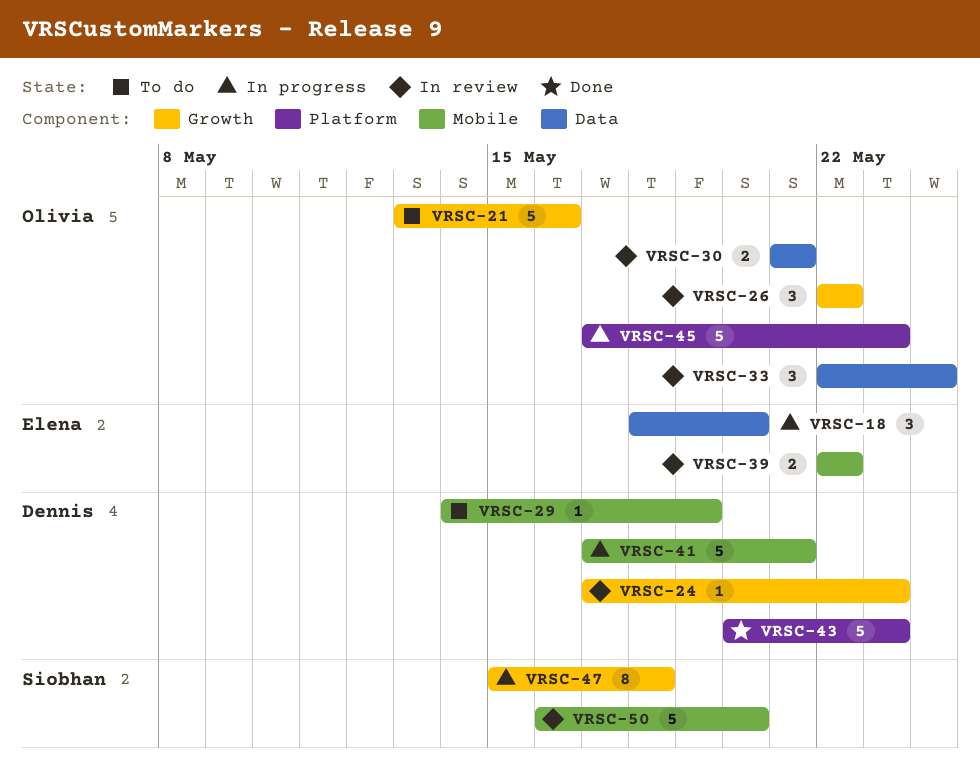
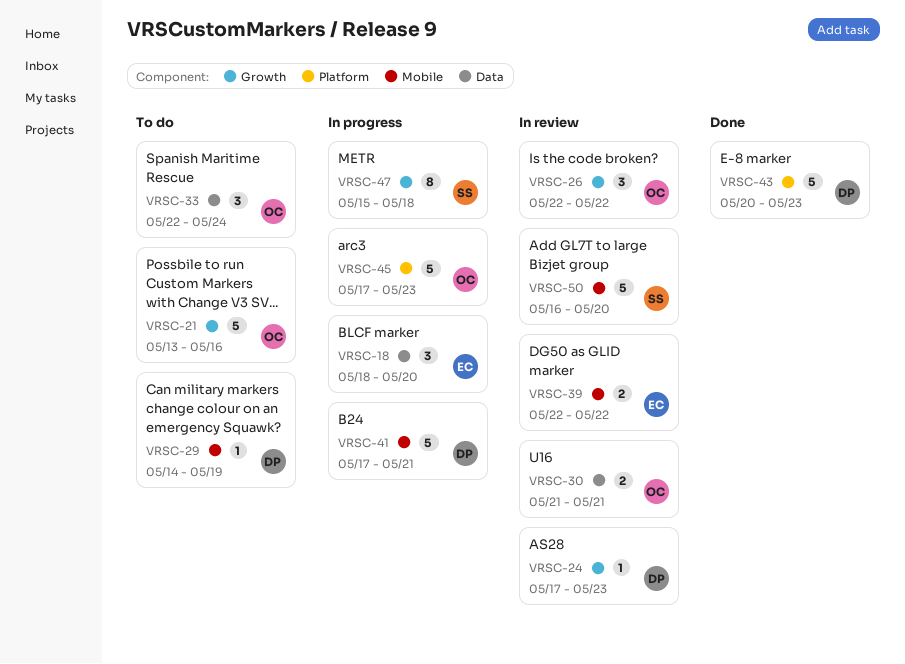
VRSC-33, status: In review -> To do

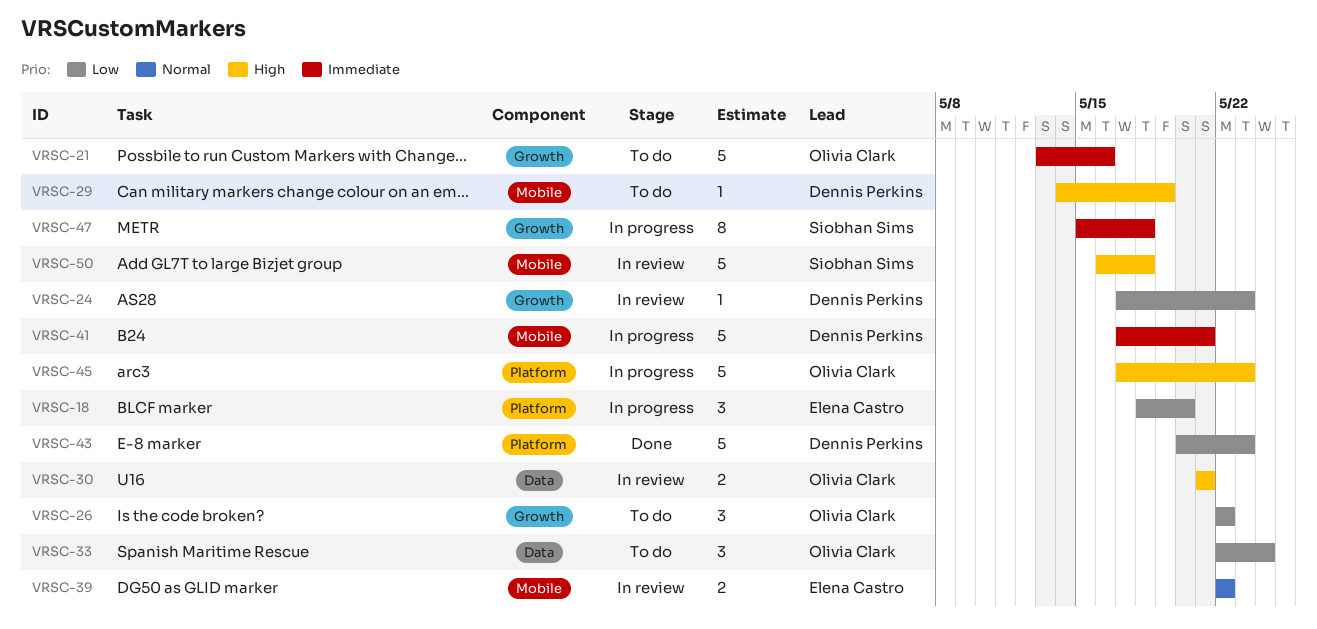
VRSC-18, label: Data -> Platform
VRSC-26, status: In review -> To do
VRSC-50, due: May 20 -> May 18

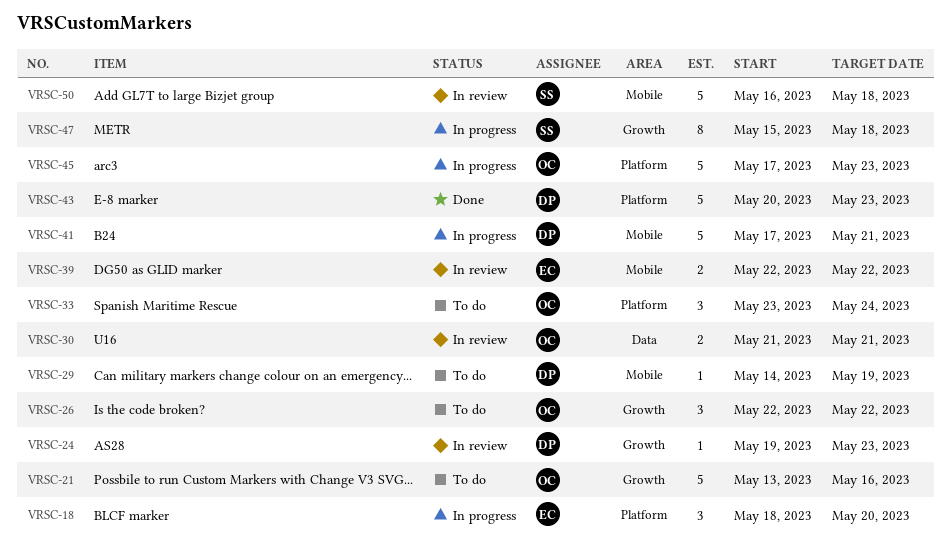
VRSC-24, start: May 17 -> May 19
VRSC-33, label: Data -> Platform
VRSC-33, start: May 22 -> May 23

